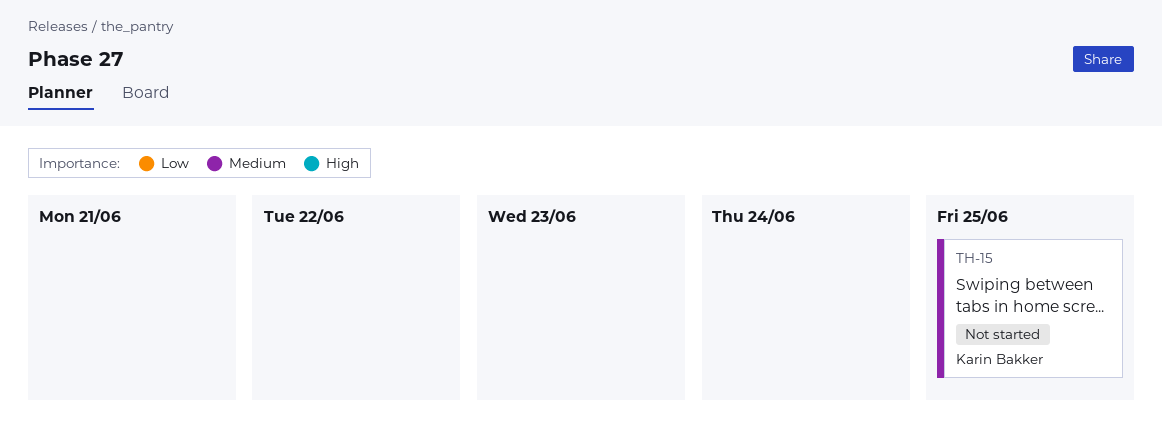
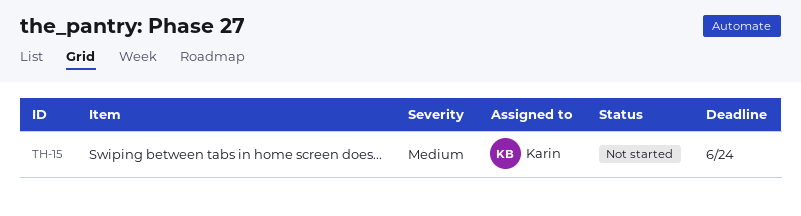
TH-15, due: Jun 25 -> Jun 24

